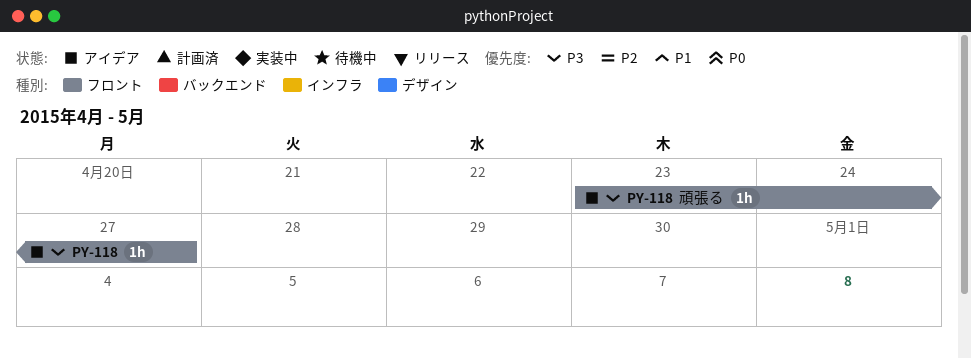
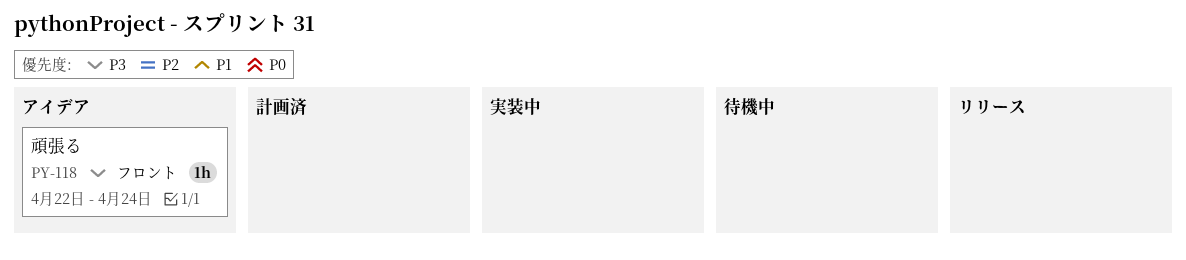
PY-118, start: Apr 23 -> Apr 22
PY-118, due: Apr 27 -> Apr 24

